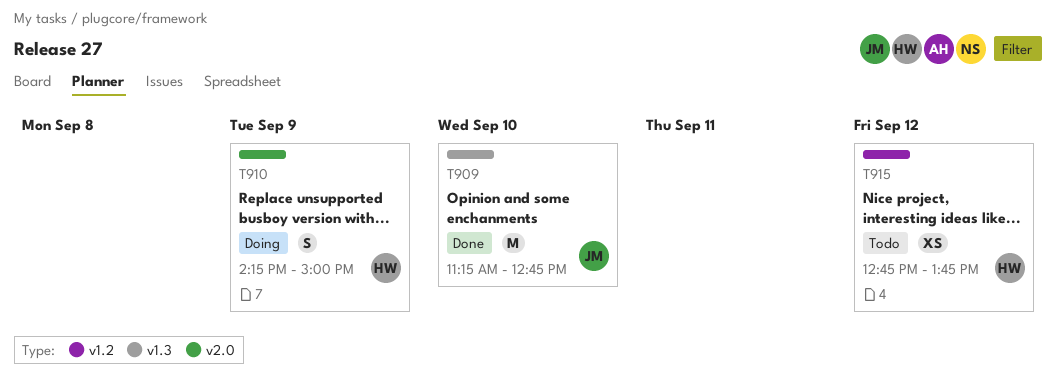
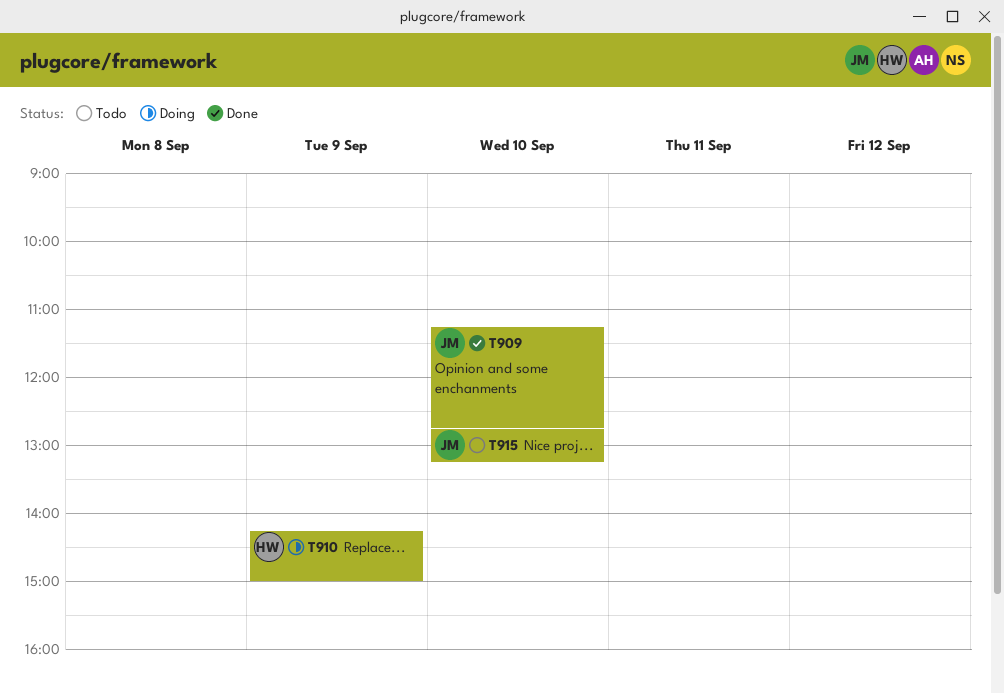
T915, owner: HW -> JM
T915, day: Sep 12 -> Sep 10
T915, ends: 13:45 -> 13:15

